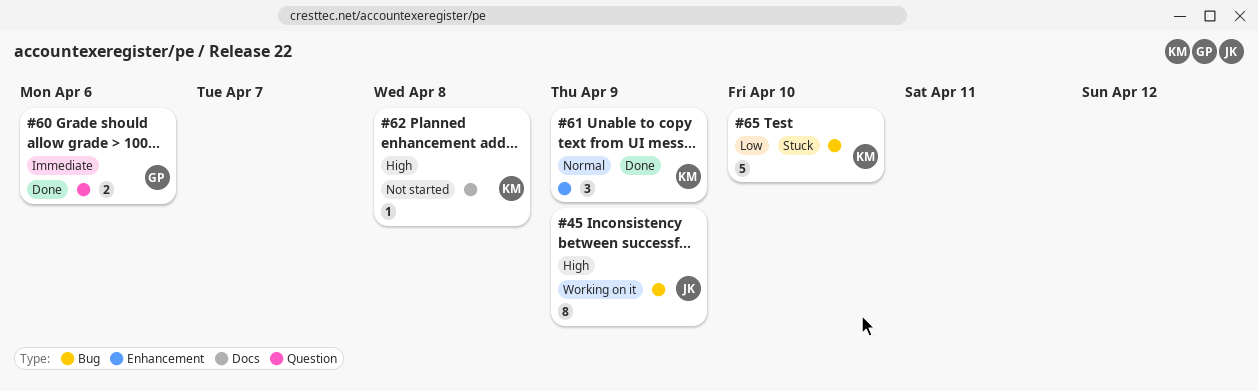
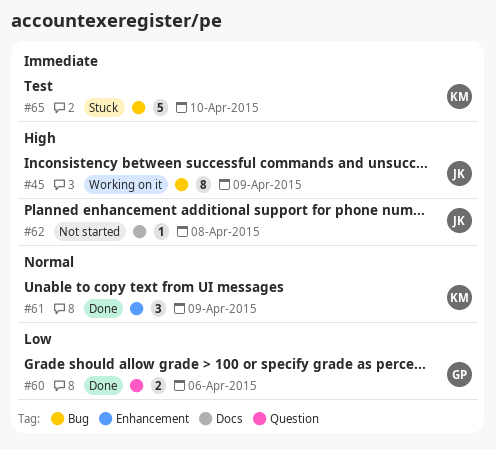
#60, priority: Immediate -> Low
#62, owner: KM -> JK
#65, priority: Low -> Immediate

